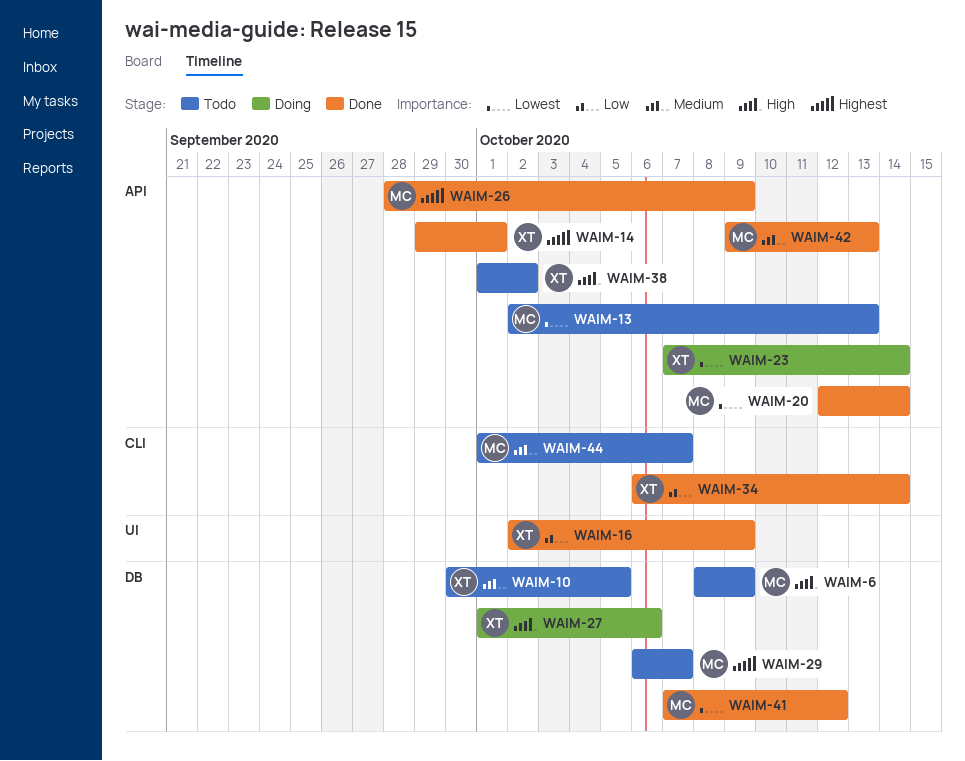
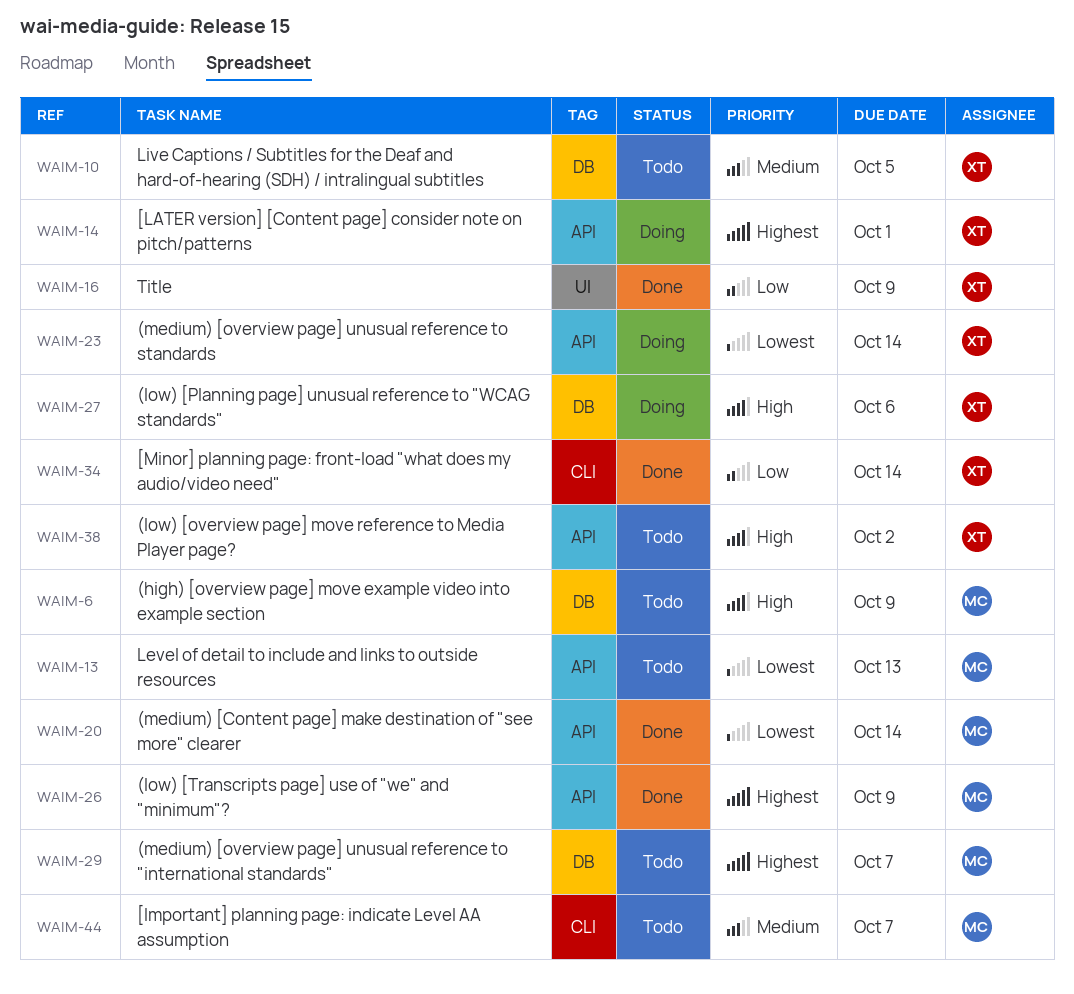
WAIM-14, status: Done -> Doing
WAIM-41: present -> none
WAIM-42: present -> none

